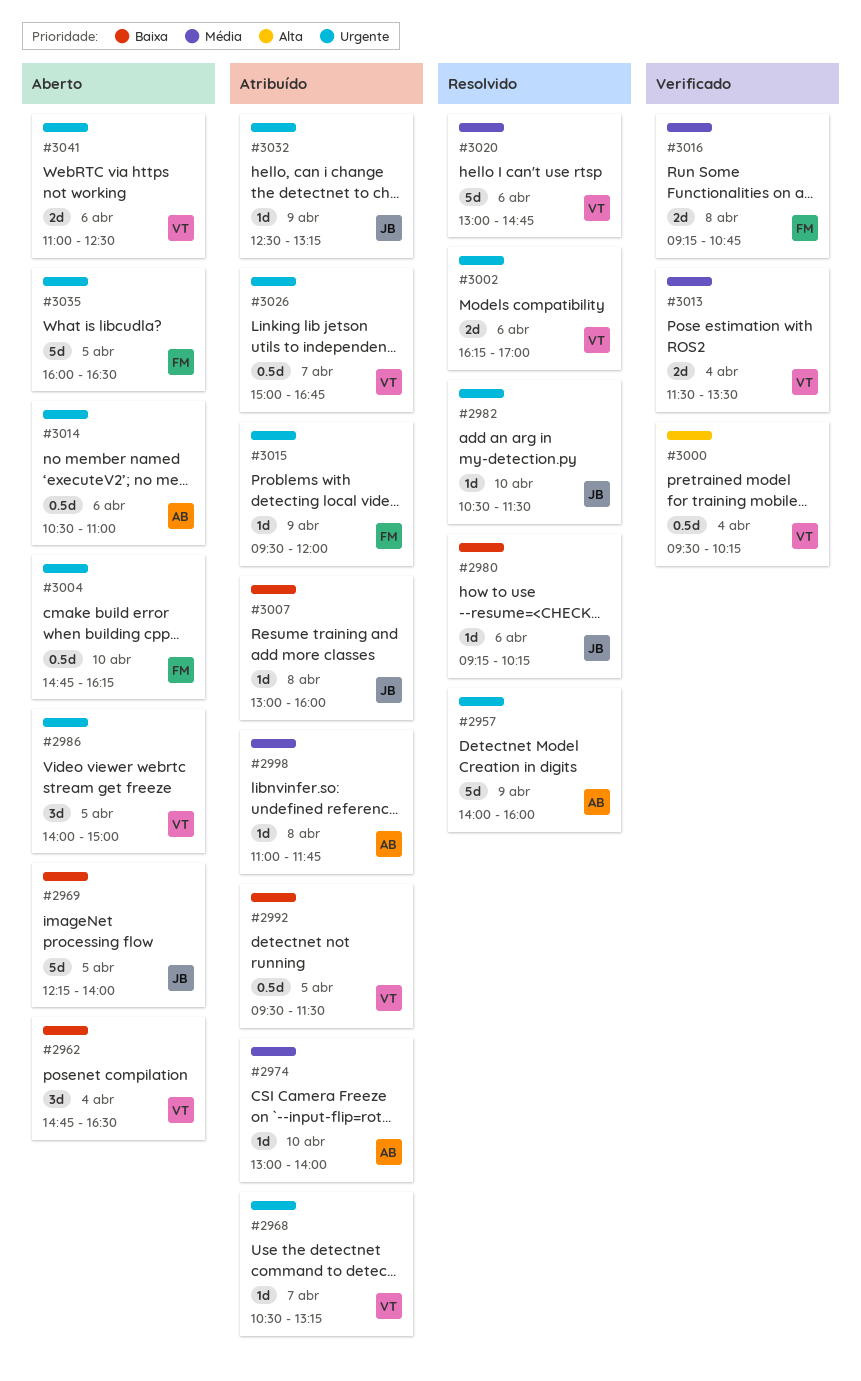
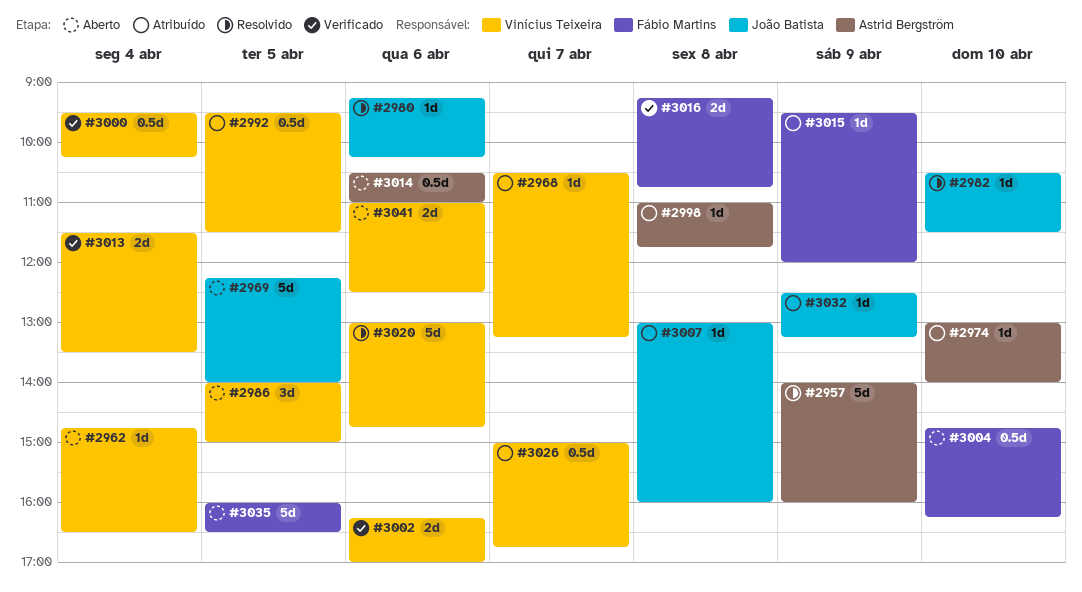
#2962, estimate: 3d -> 1d
#3002, status: Resolvido -> Verificado

